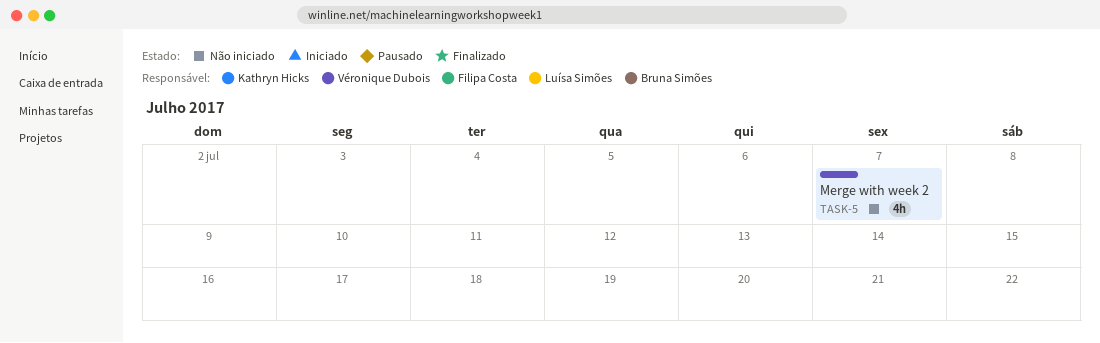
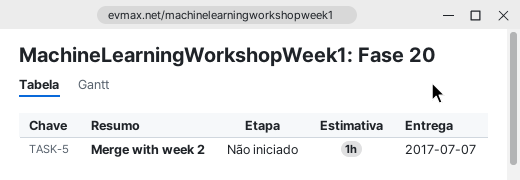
TASK-5, estimate: 4h -> 1h

